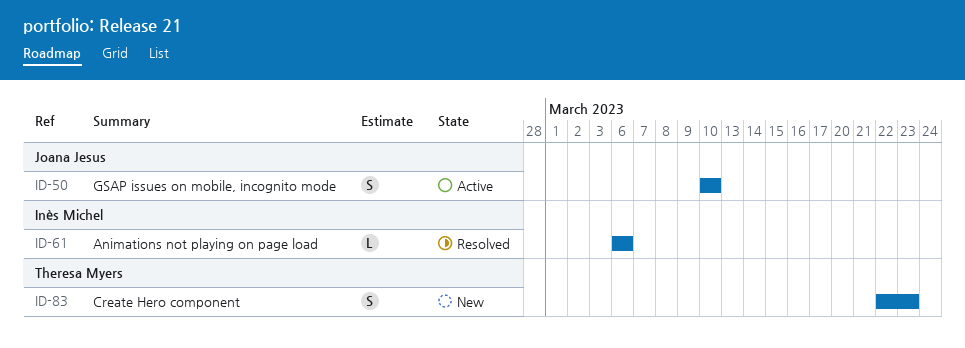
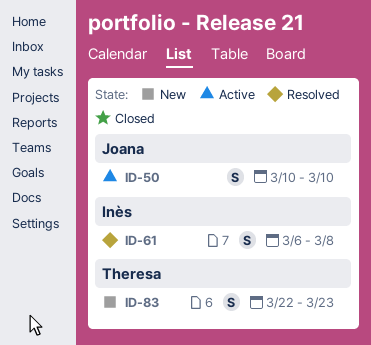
ID-61, estimate: L -> S
ID-61, due: Mar 6 -> Mar 8

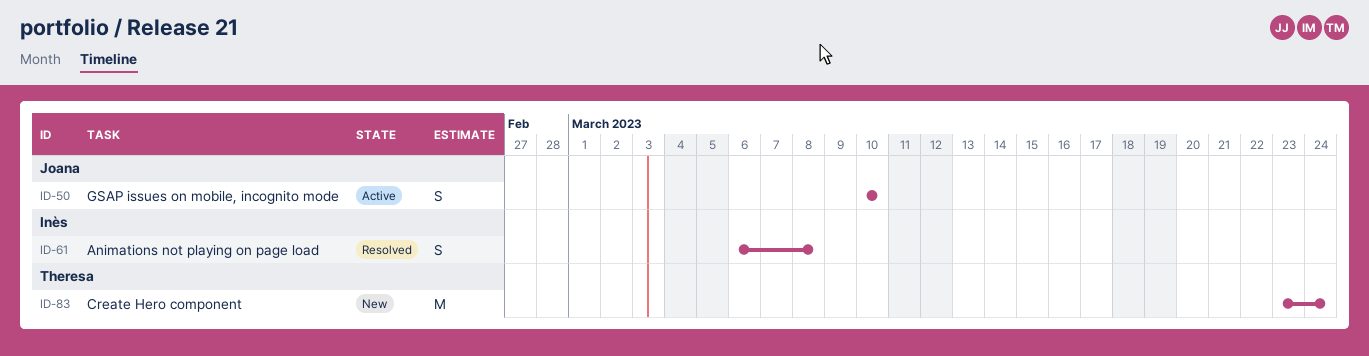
ID-83, estimate: S -> M
ID-83, start: Mar 22 -> Mar 23
ID-83, due: Mar 23 -> Mar 24

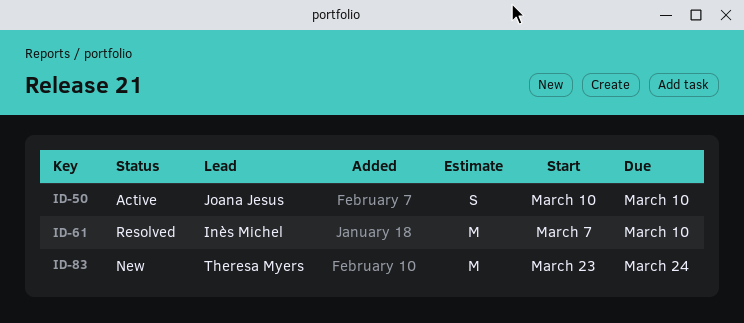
ID-61, estimate: S -> M
ID-61, start: Mar 6 -> Mar 7
ID-61, due: Mar 8 -> Mar 10

